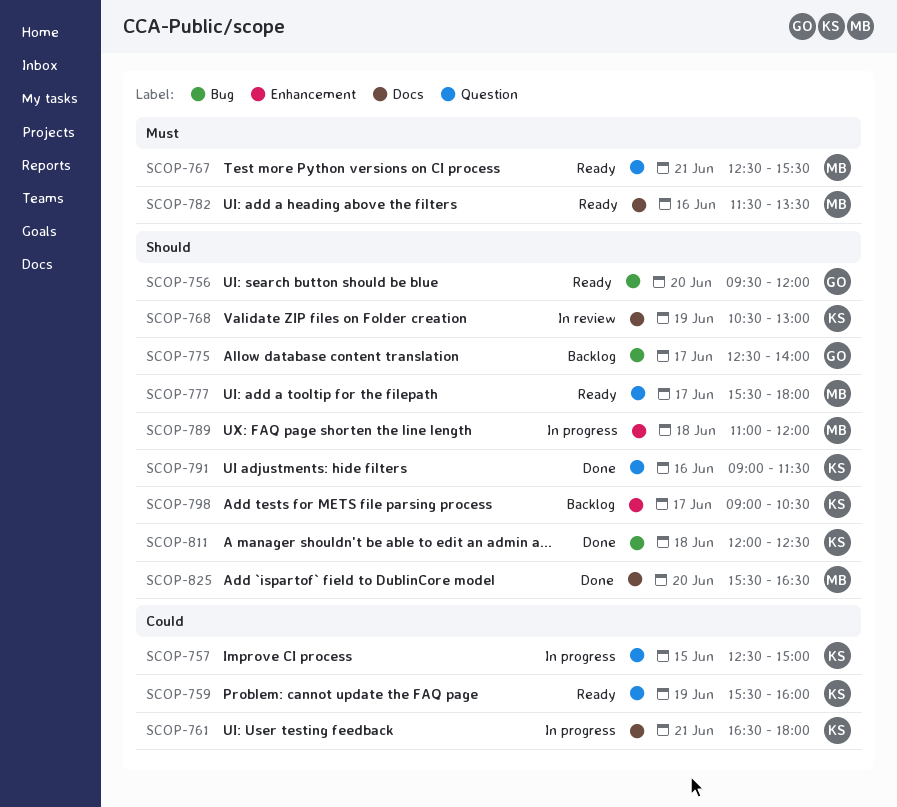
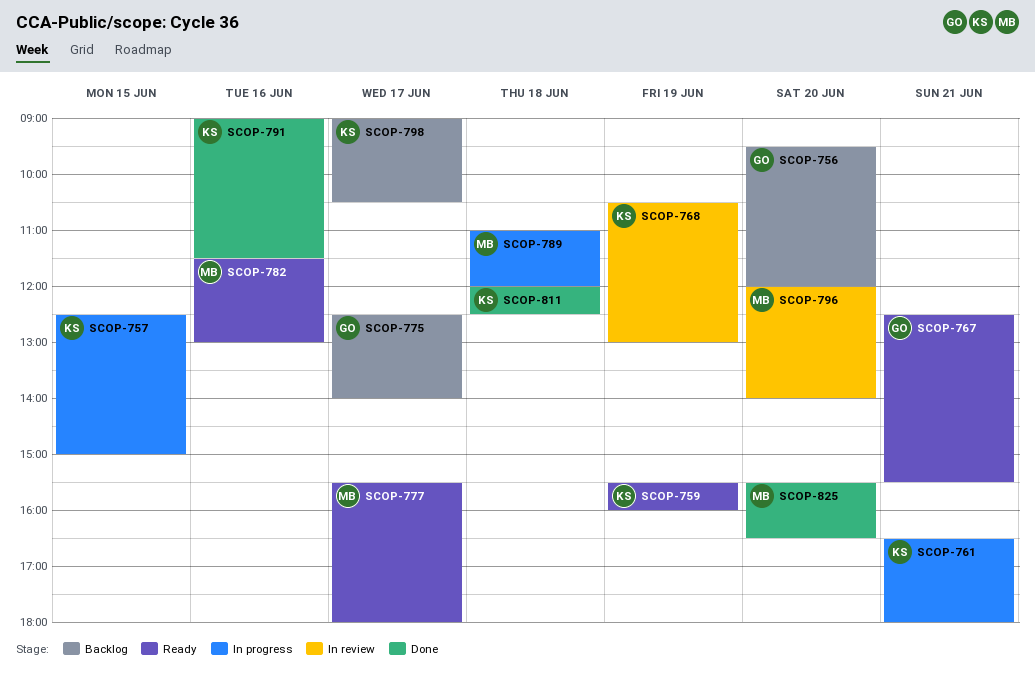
SCOP-756, status: Ready -> Backlog
SCOP-767, owner: MB -> GO
SCOP-782, ends: 13:30 -> 13:00
SCOP-796: none -> present

